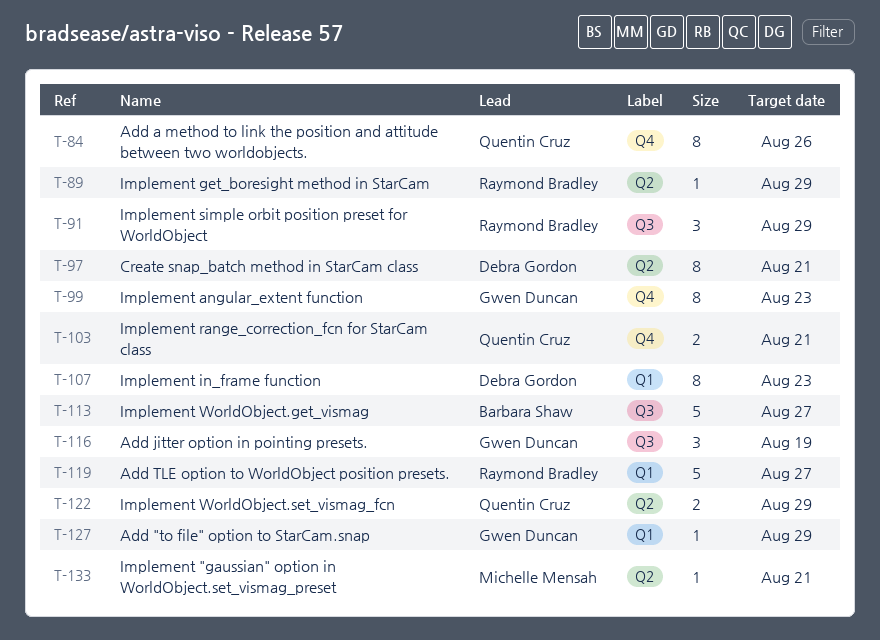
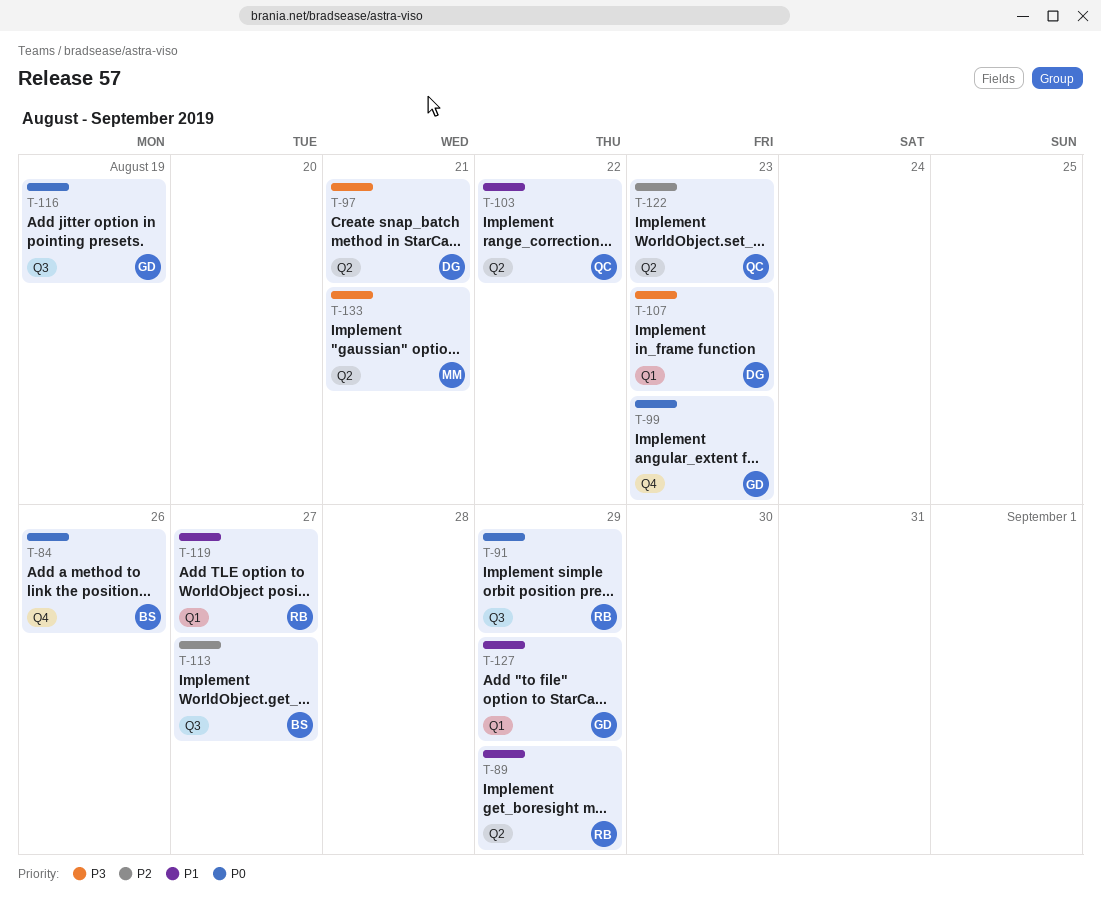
T-84, owner: Quentin Cruz -> Barbara Shaw
T-103, label: Q4 -> Q2
T-103, due: Aug 21 -> Aug 22
T-122, due: Aug 29 -> Aug 23

